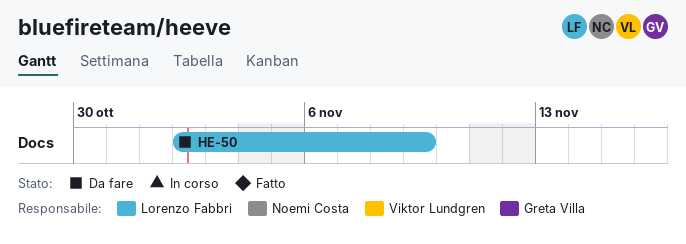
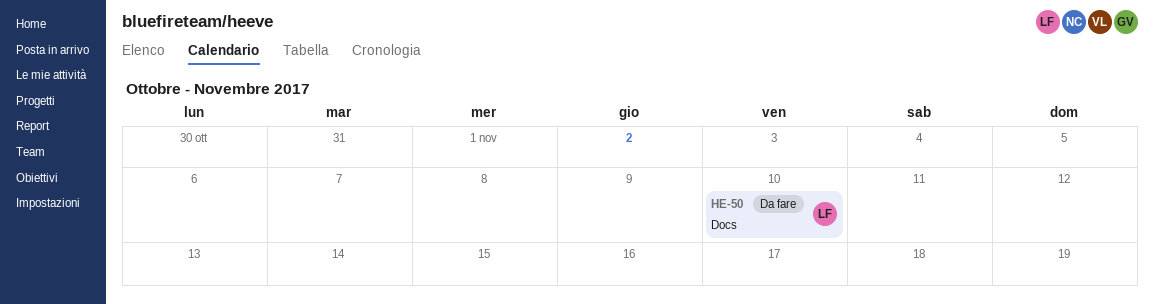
HE-50, due: Nov 9 -> Nov 10

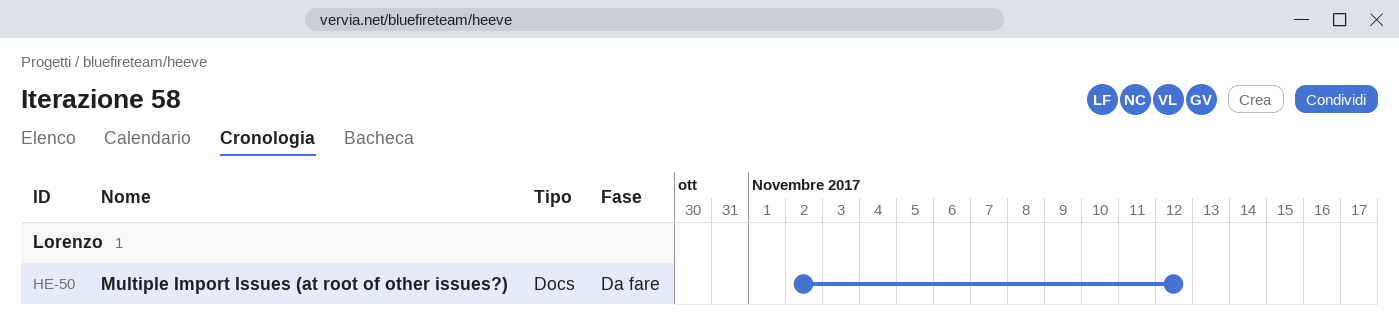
HE-50, due: Nov 10 -> Nov 12

